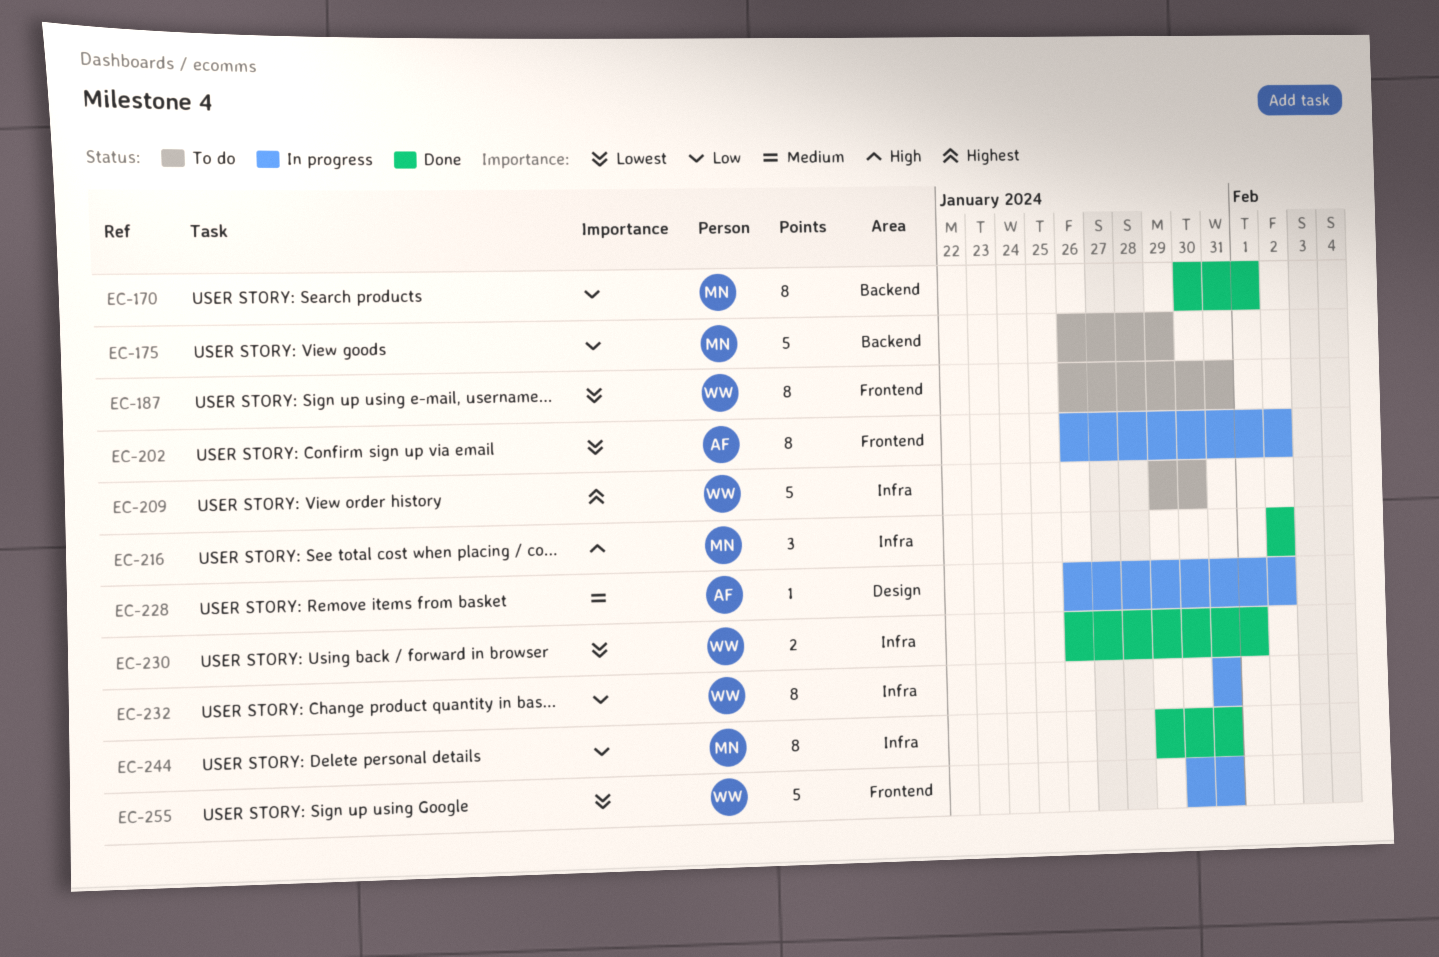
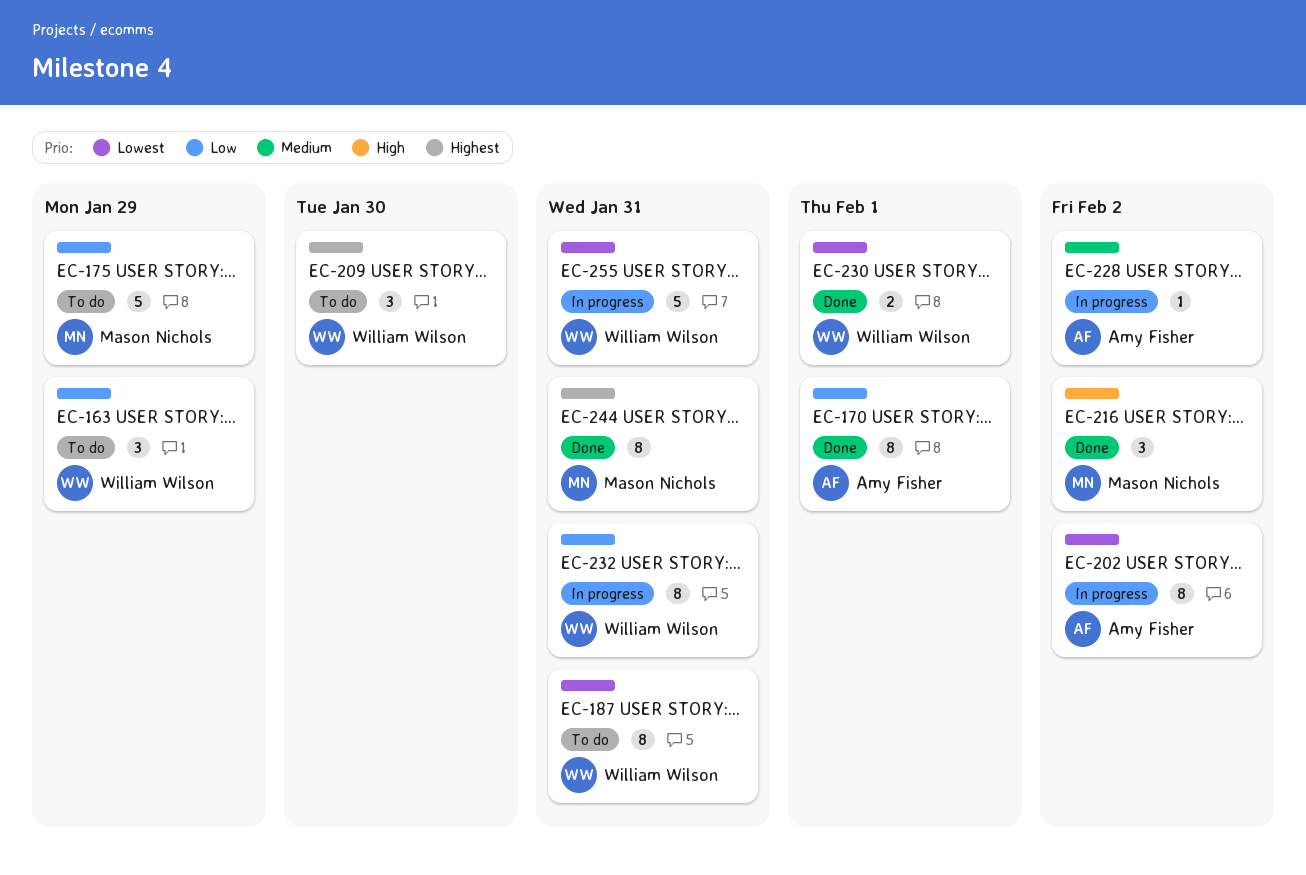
EC-163: none -> present
EC-170, owner: Mason Nichols -> Amy Fisher
EC-209, estimate: 5 -> 3
EC-244, priority: Low -> Highest

